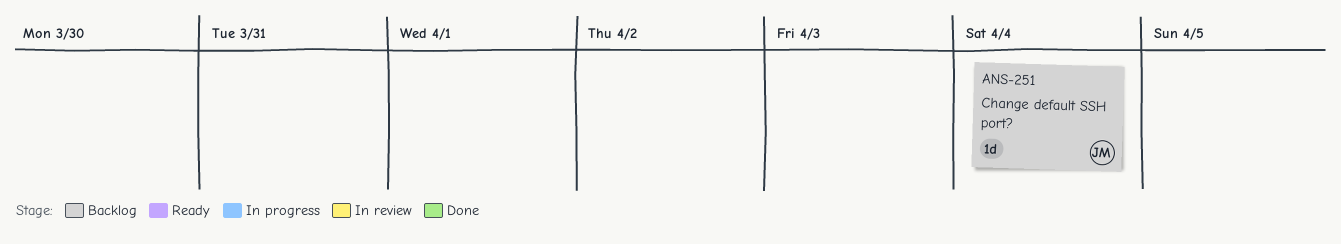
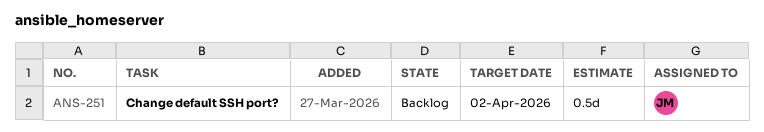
ANS-251, estimate: 1d -> 0.5d
ANS-251, due: Apr 4 -> Apr 2

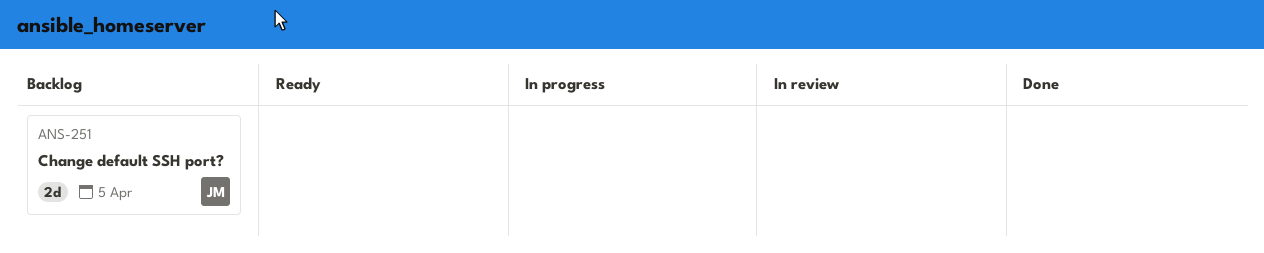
ANS-251, estimate: 0.5d -> 2d
ANS-251, due: Apr 2 -> Apr 5

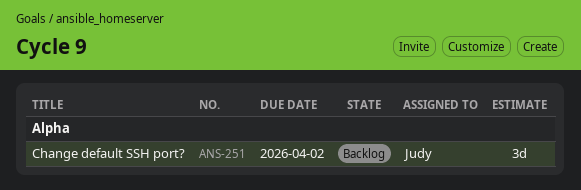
ANS-251, estimate: 2d -> 3d
ANS-251, due: Apr 5 -> Apr 2

